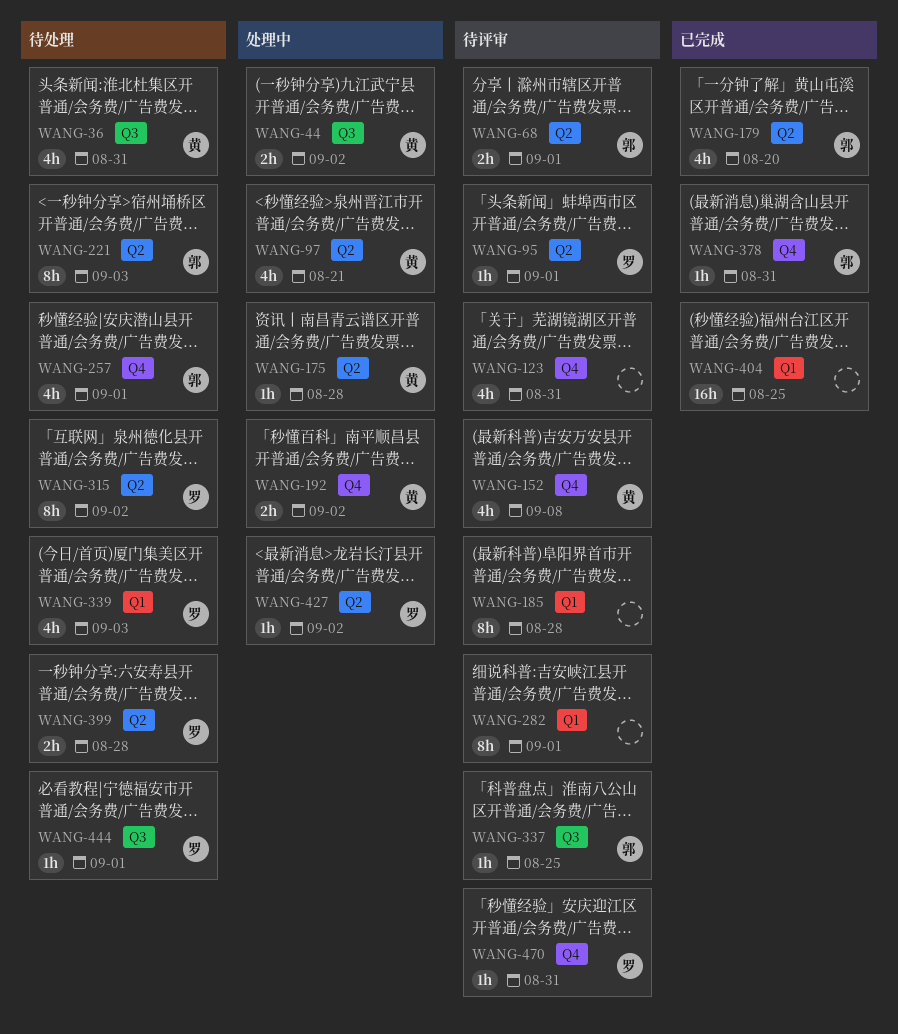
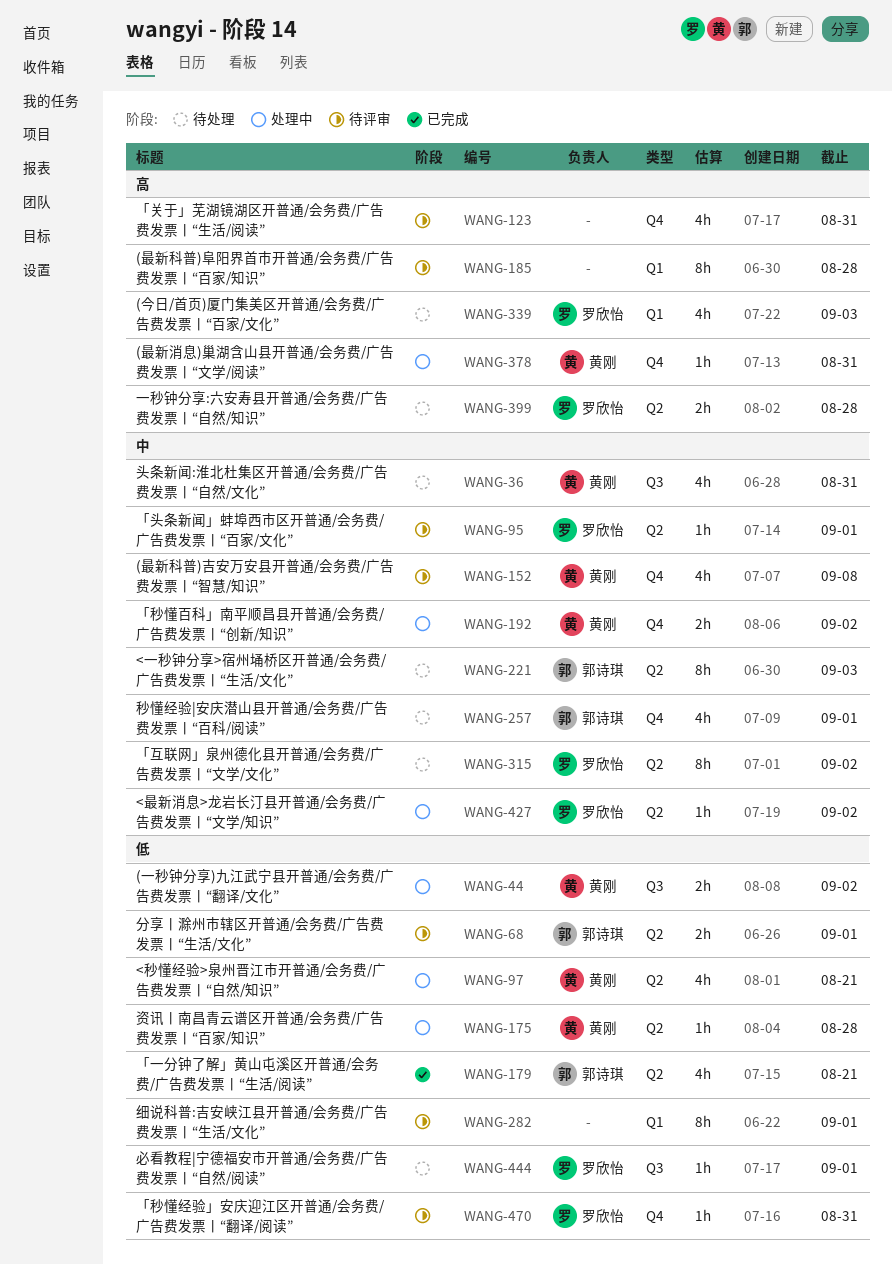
WANG-179, due: Aug 20 -> Aug 21
WANG-337: present -> none
WANG-378, status: 已完成 -> 处理中
WANG-378, owner: 郭诗琪 -> 黄刚
WANG-404: present -> none

